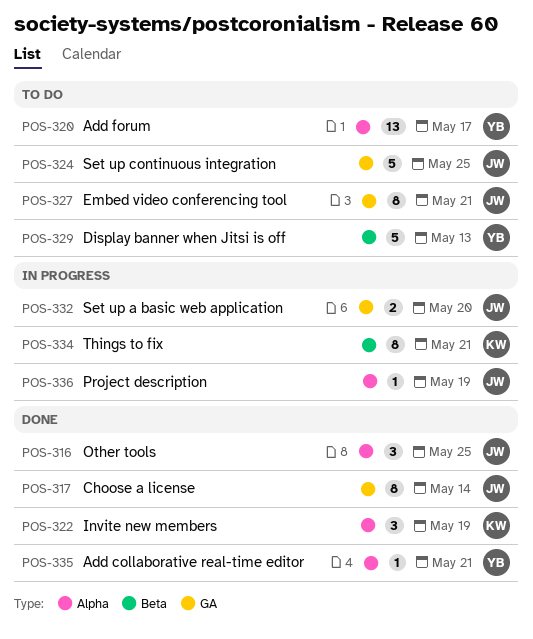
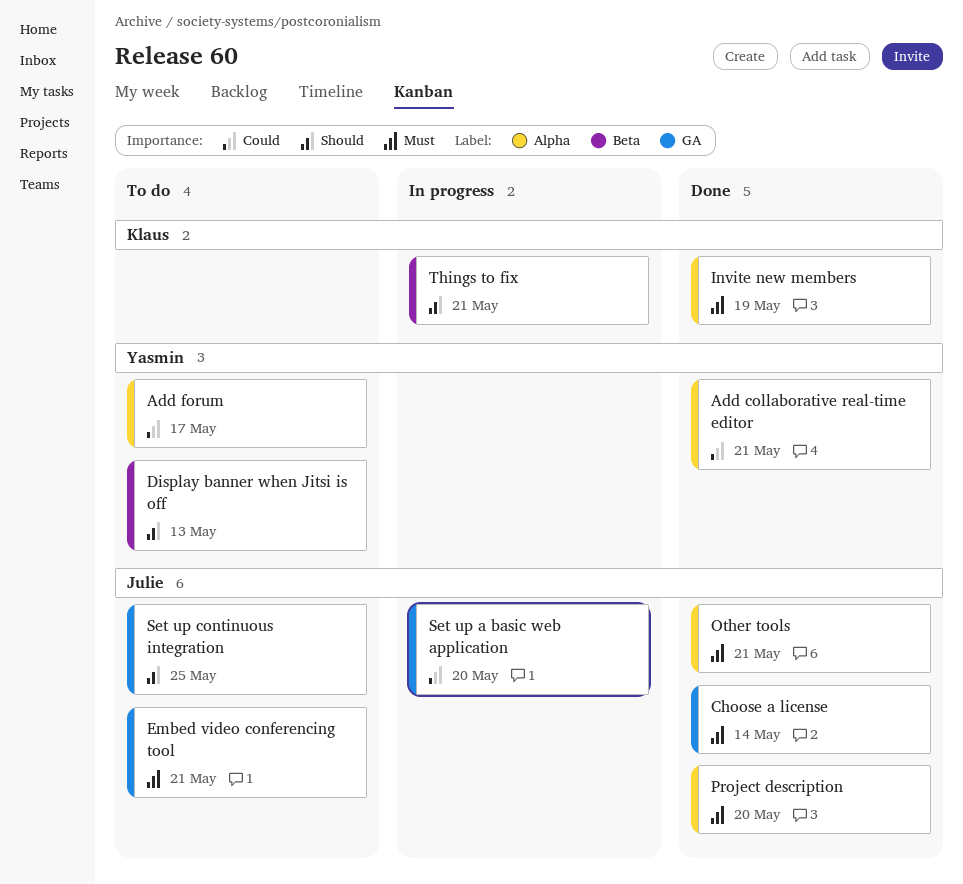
Other tools, due: May 25 -> May 21
Project description, status: In progress -> Done
Project description, due: May 19 -> May 20

